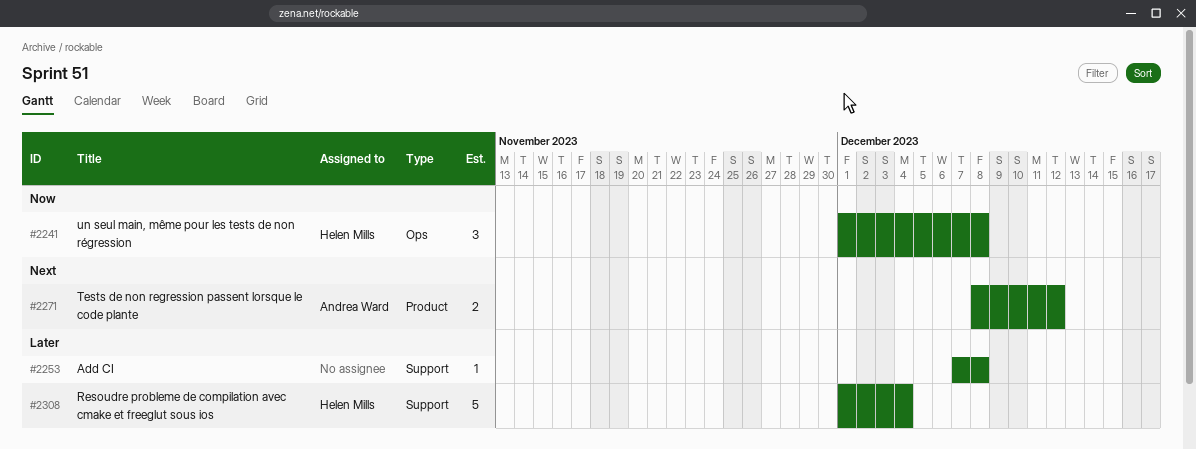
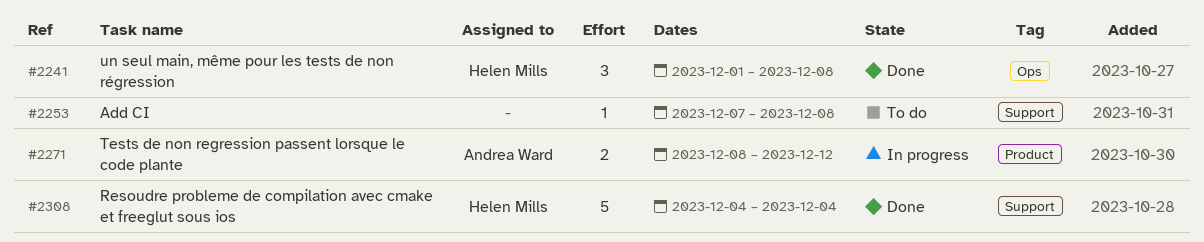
#2308, start: Dec 1 -> Dec 4

